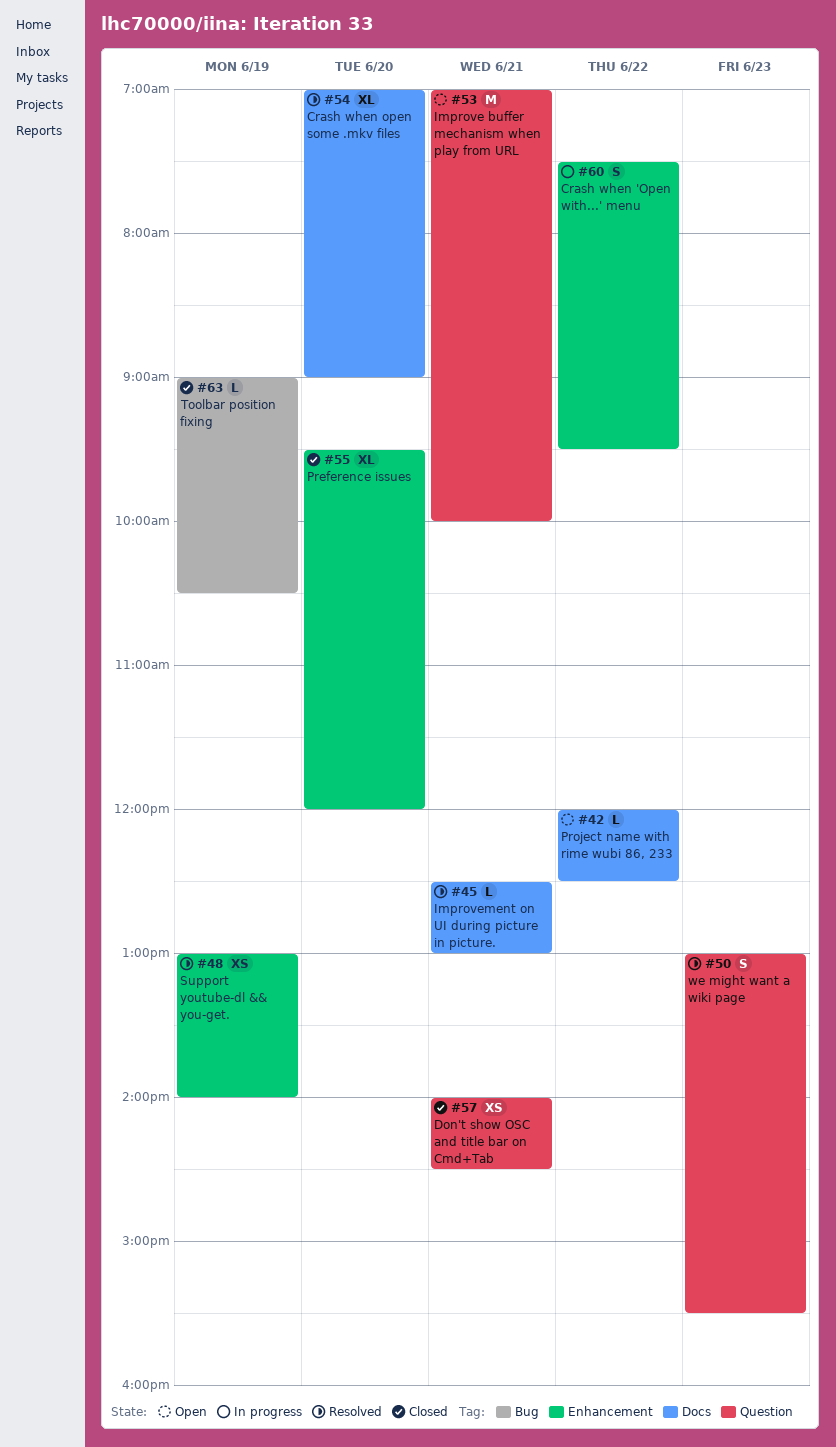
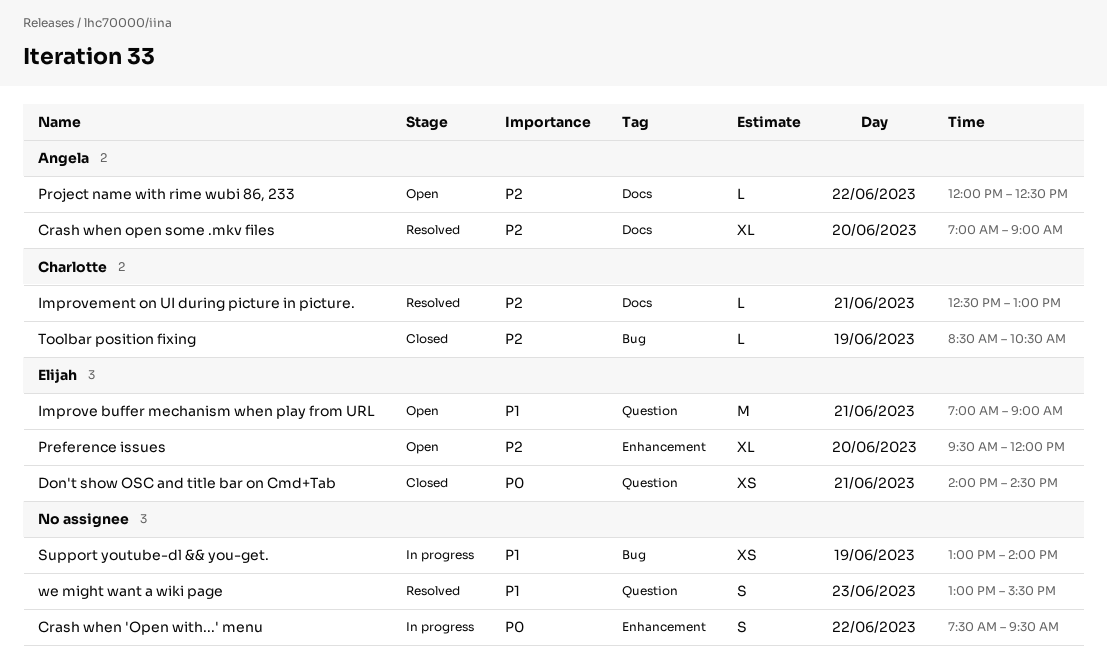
Improve buffer mechanism when play from URL, ends: 10:00 -> 09:00
Preference issues, status: Closed -> Open
Support youtube-dl && you-get., status: Resolved -> In progress
Support youtube-dl && you-get., label: Enhancement -> Bug
Toolbar position fixing, begins: 09:00 -> 08:30

